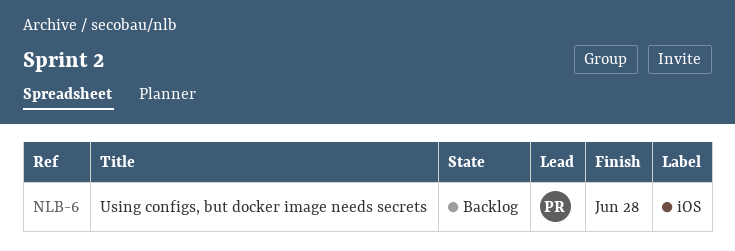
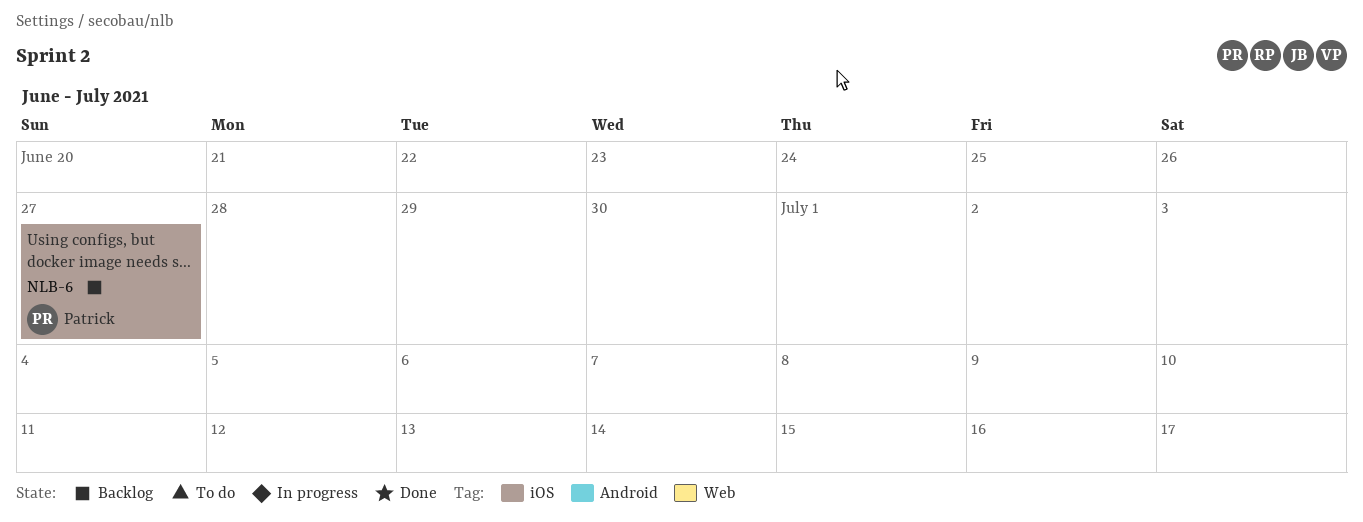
NLB-6, due: Jun 28 -> Jun 27

